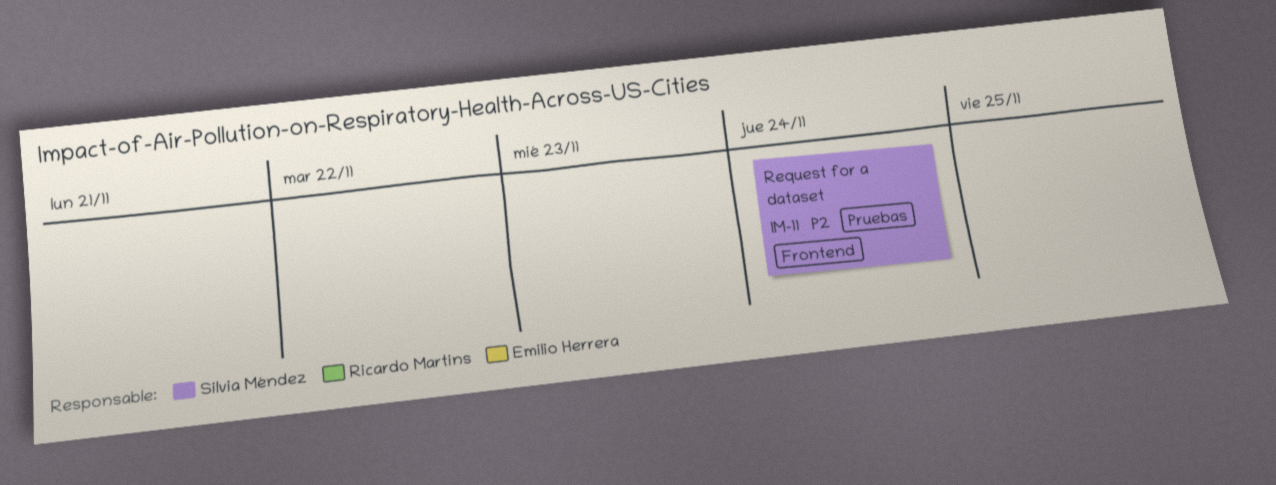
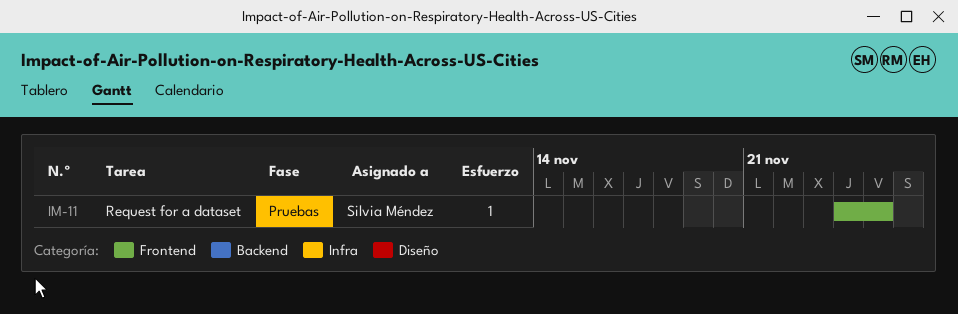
IM-11, due: Nov 24 -> Nov 25

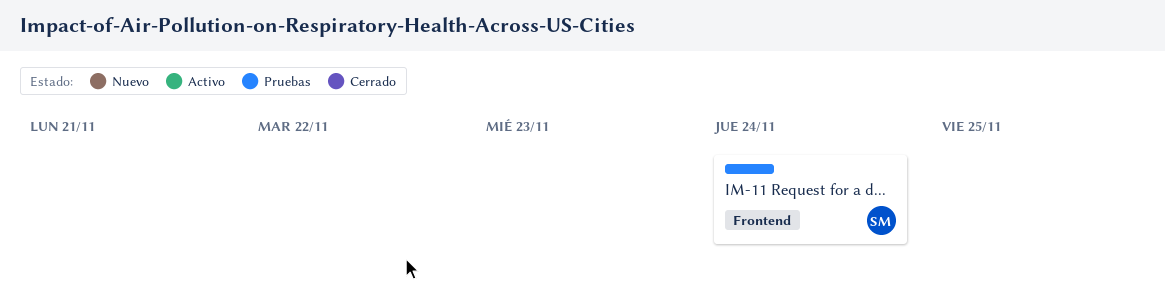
IM-11, due: Nov 25 -> Nov 24

